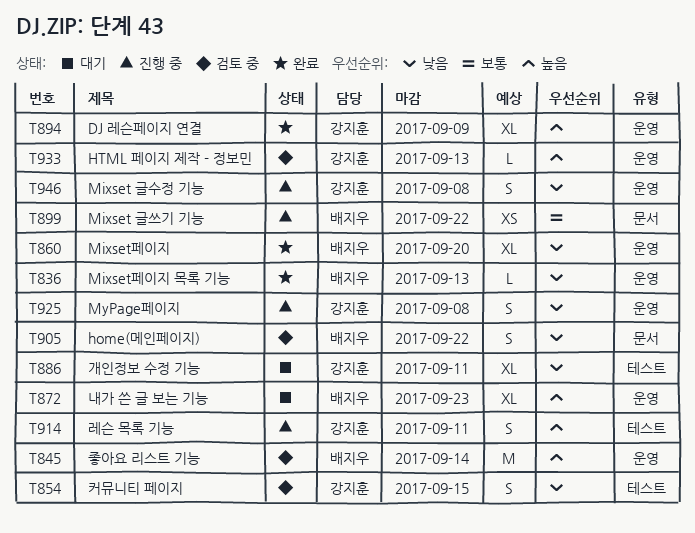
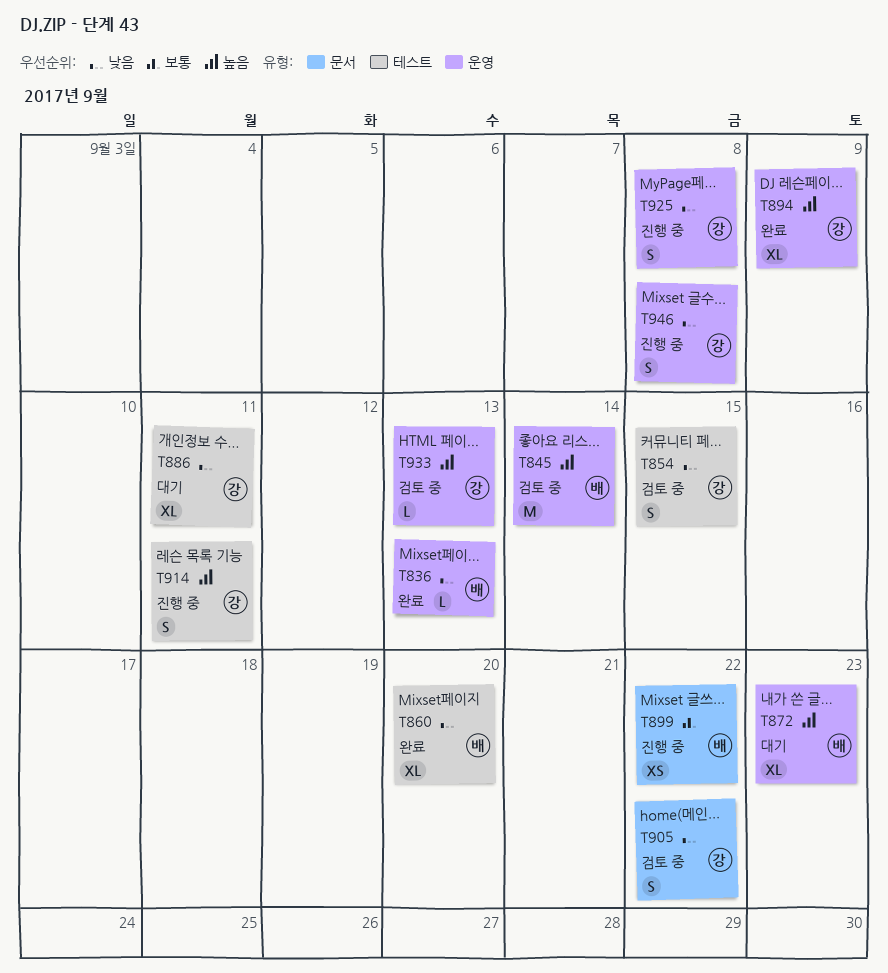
T860, label: 운영 -> 테스트
T905, owner: 배지우 -> 강지훈

